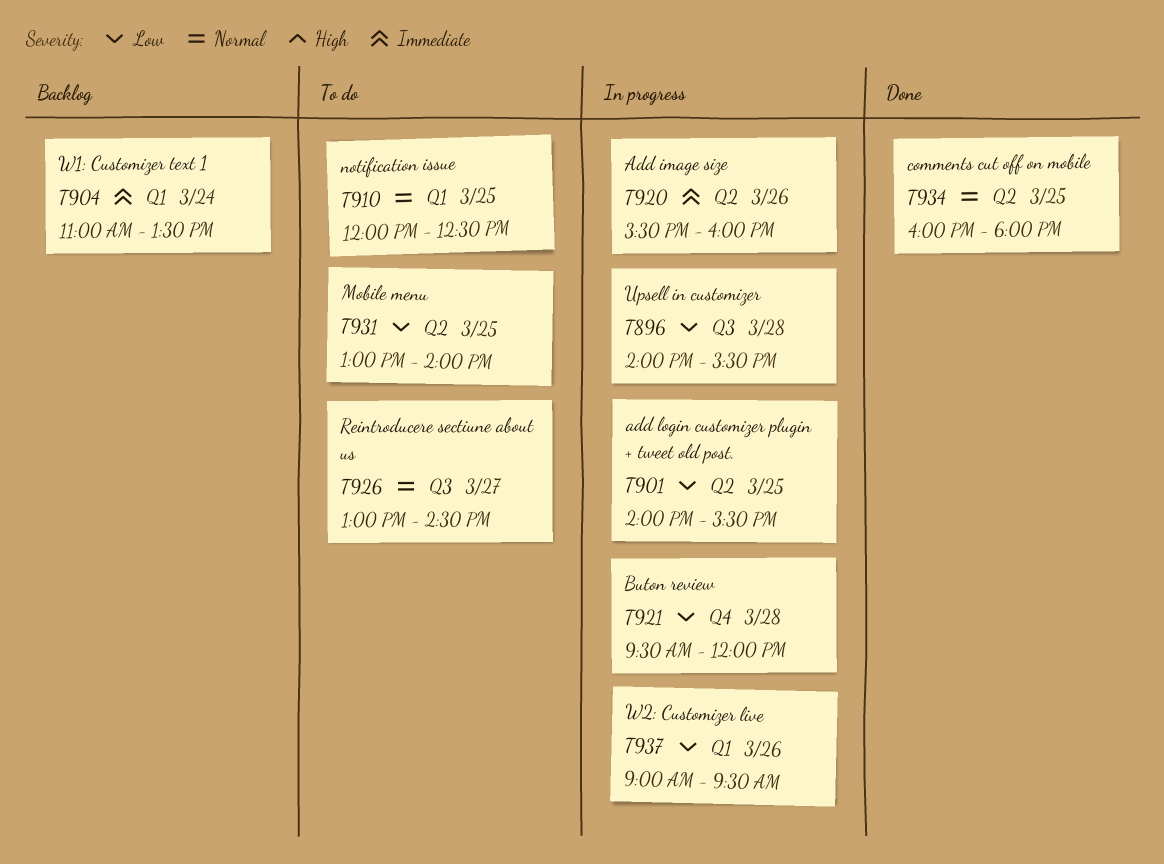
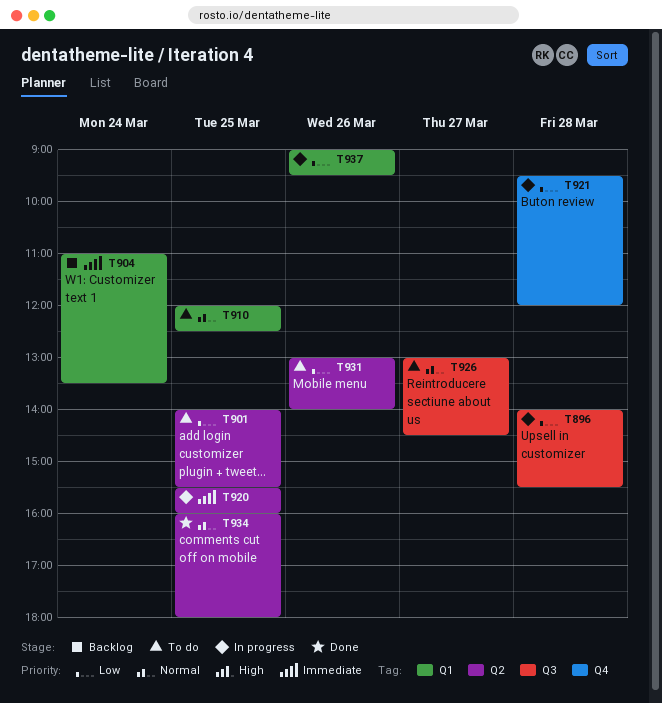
T901, status: In progress -> To do
T920, day: Mar 26 -> Mar 25
T931, day: Mar 25 -> Mar 26

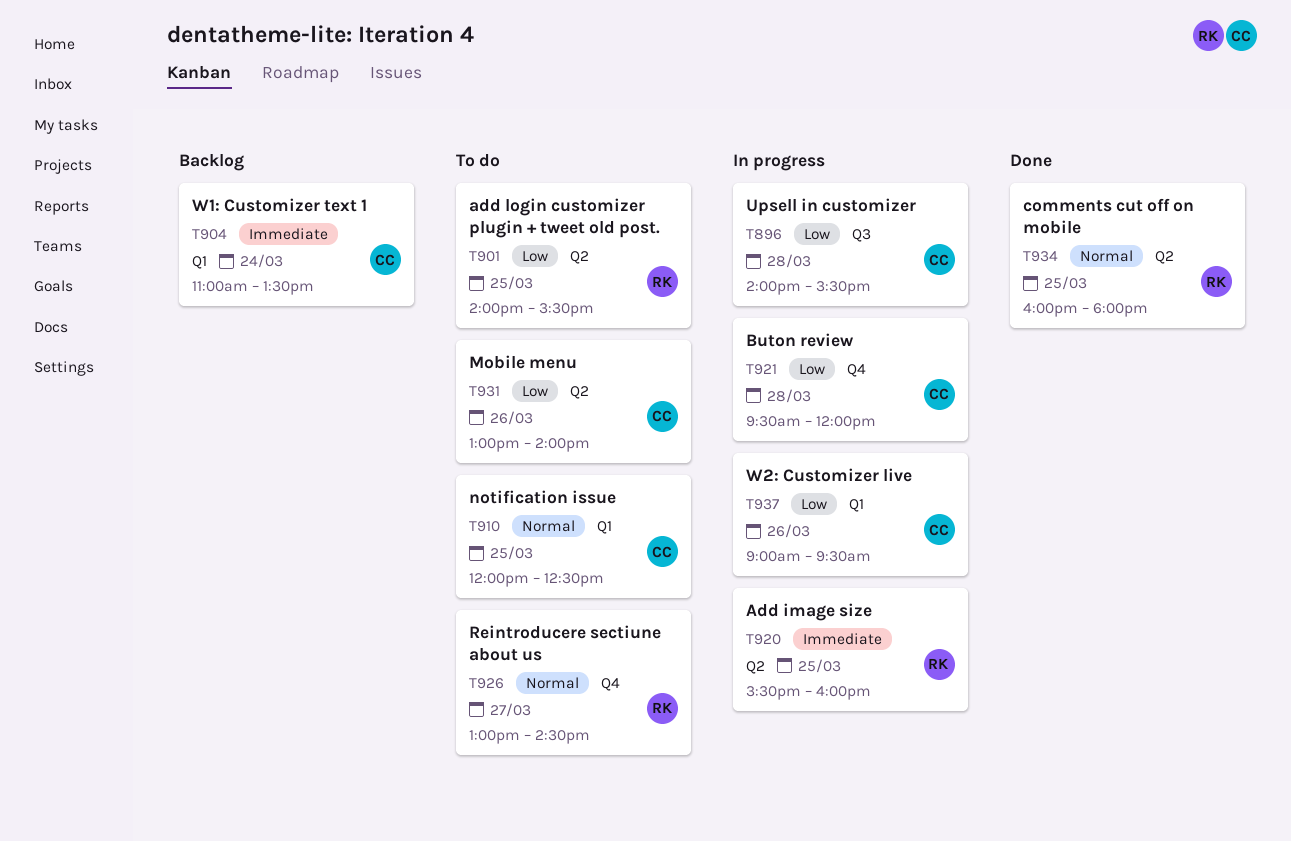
T926, label: Q3 -> Q4

